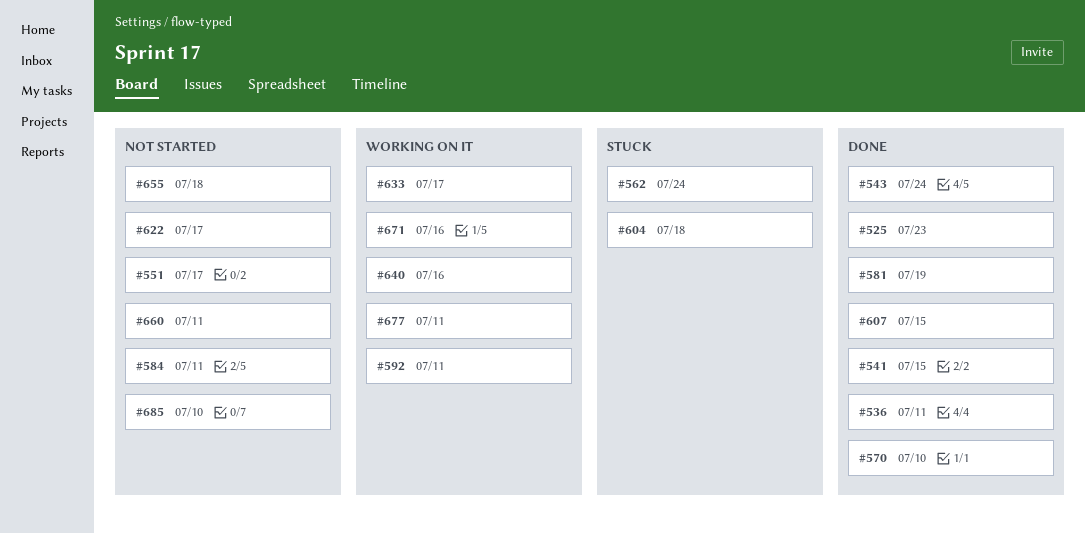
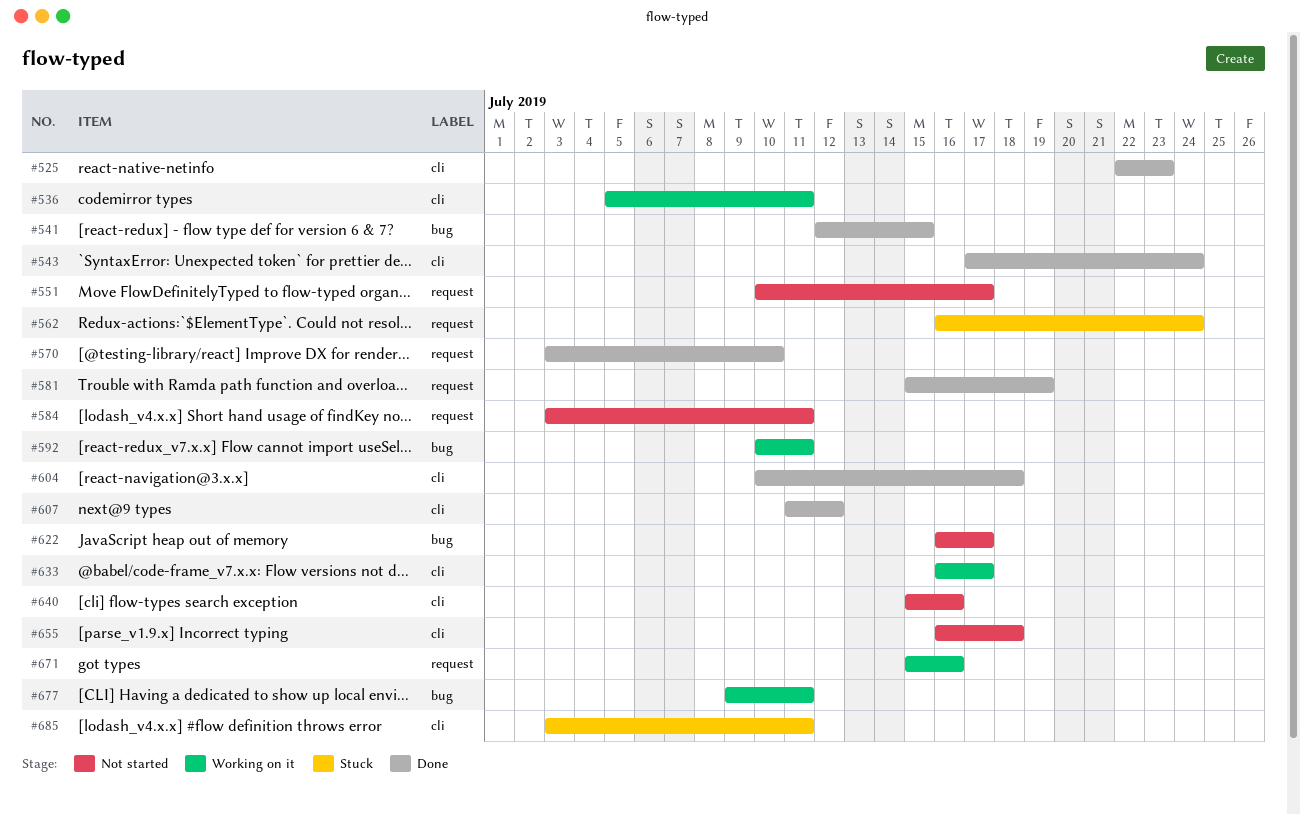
#536, status: Done -> Working on it
#604, status: Stuck -> Done
#607, due: Jul 15 -> Jul 12
#640, status: Working on it -> Not started
#660: present -> none
#685, status: Not started -> Stuck
#685, due: Jul 10 -> Jul 11

